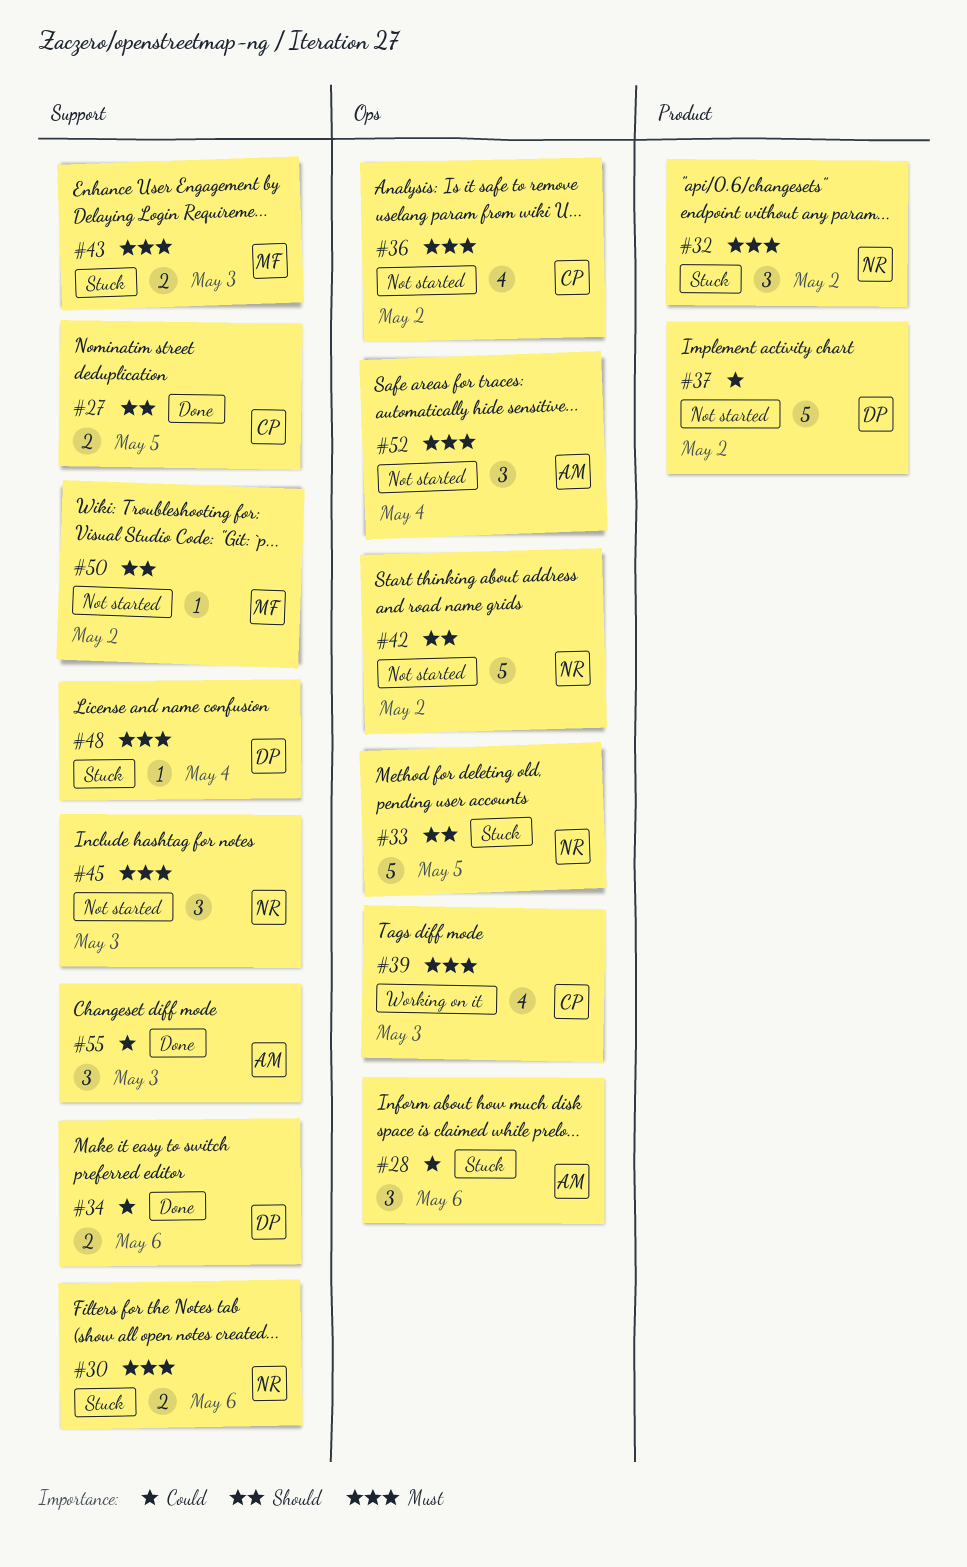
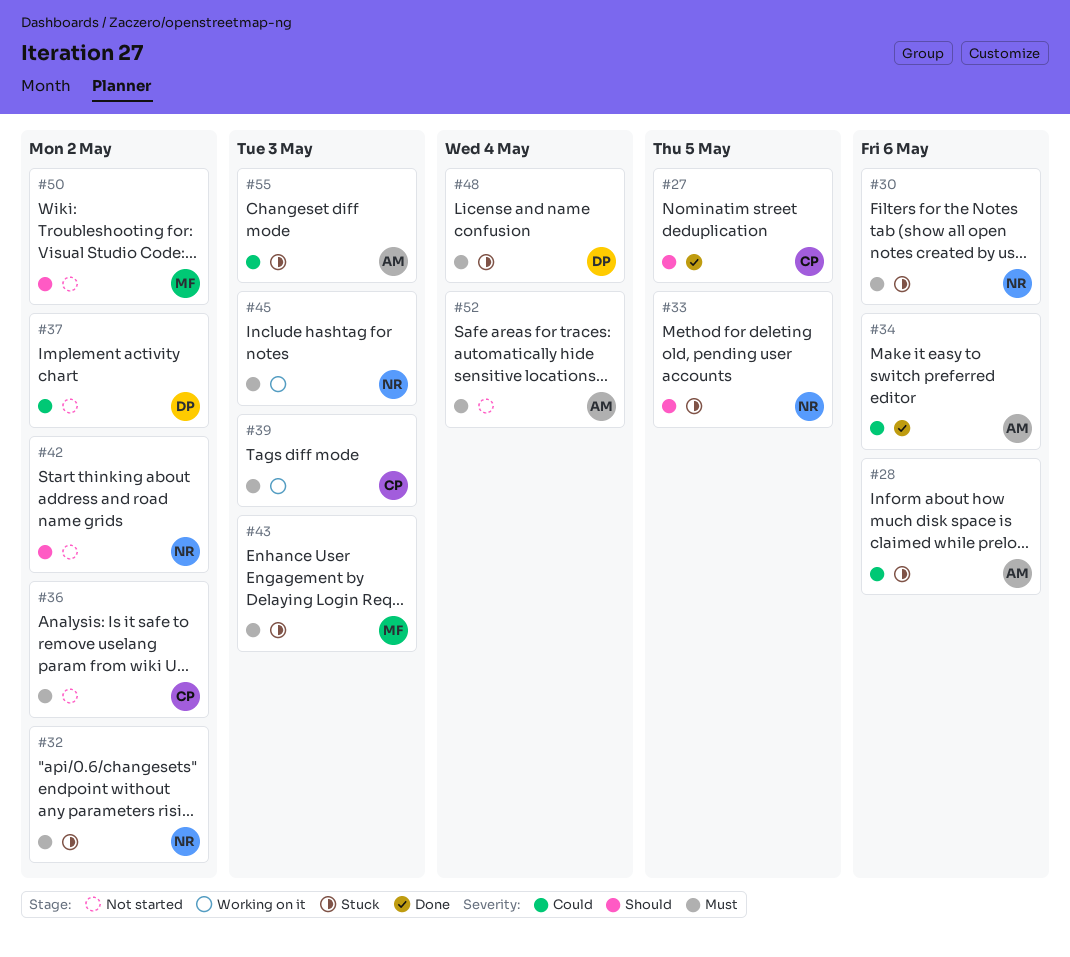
#34, owner: DP -> AM
#45, status: Not started -> Working on it
#55, status: Done -> Stuck

